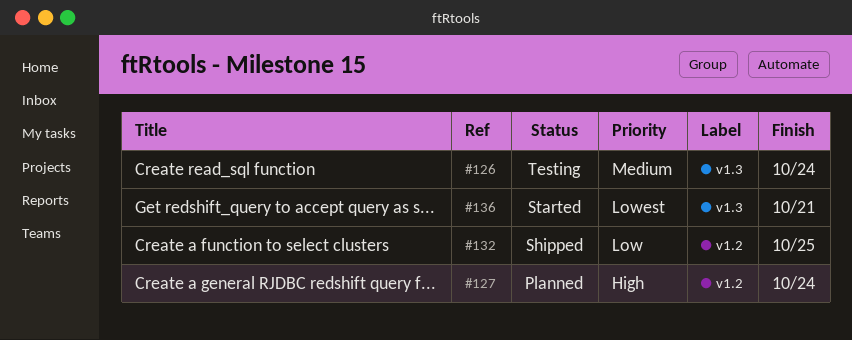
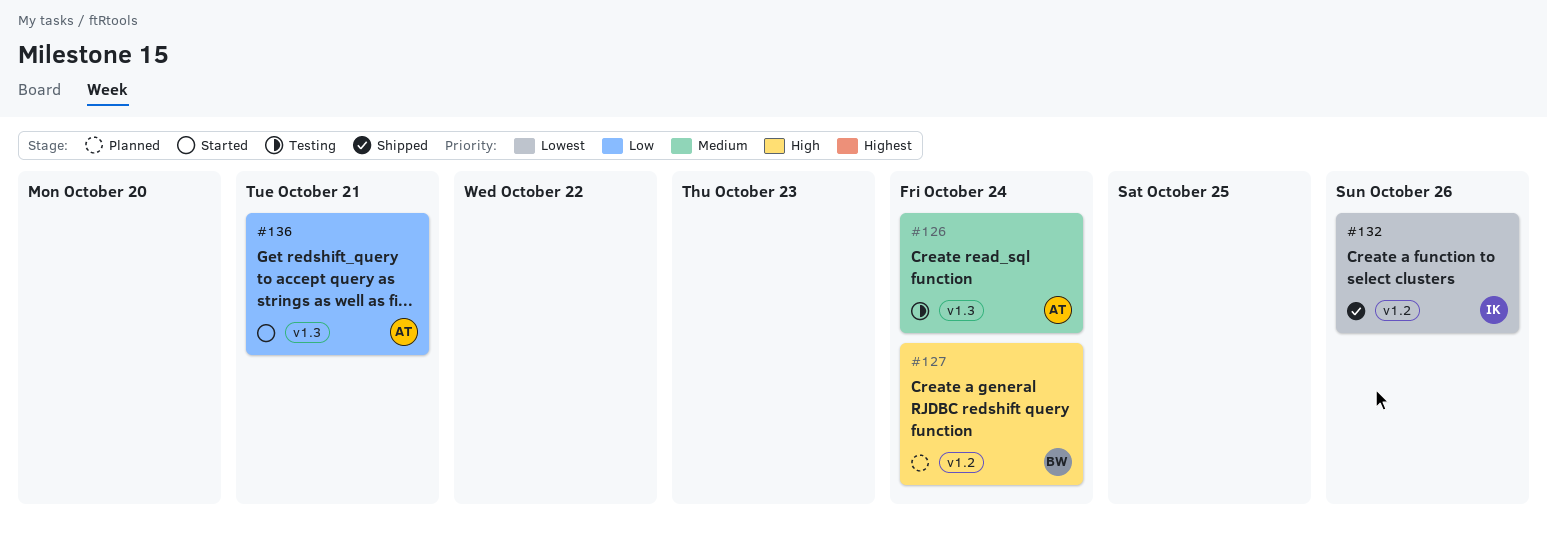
#132, priority: Low -> Lowest
#132, due: Oct 25 -> Oct 26
#136, priority: Lowest -> Low

